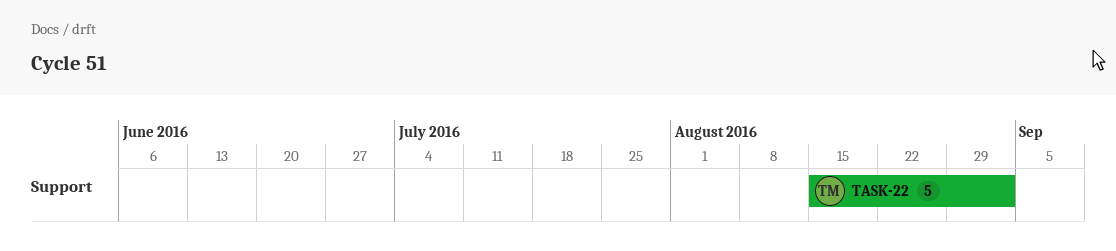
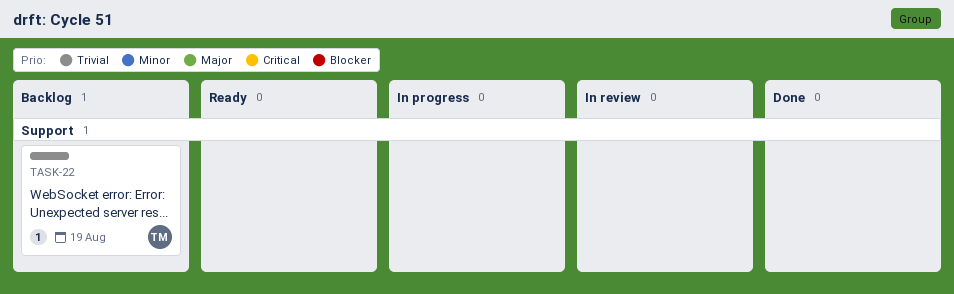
TASK-22, estimate: 5 -> 1
TASK-22, due: Sep 2 -> Aug 19

